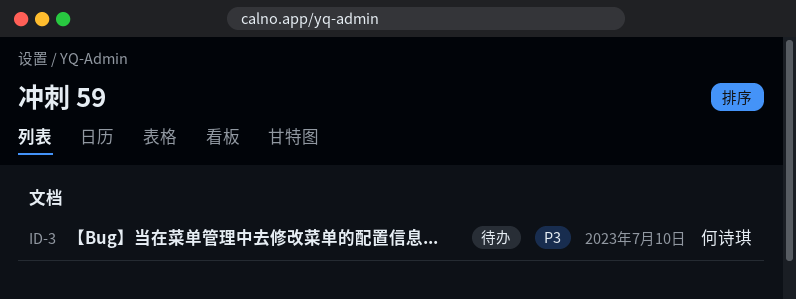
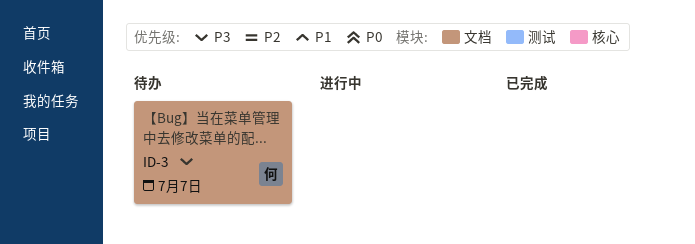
ID-3, due: Jul 10 -> Jul 7

